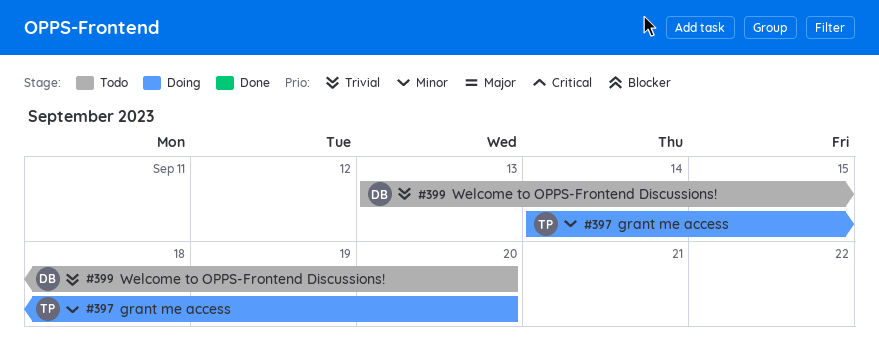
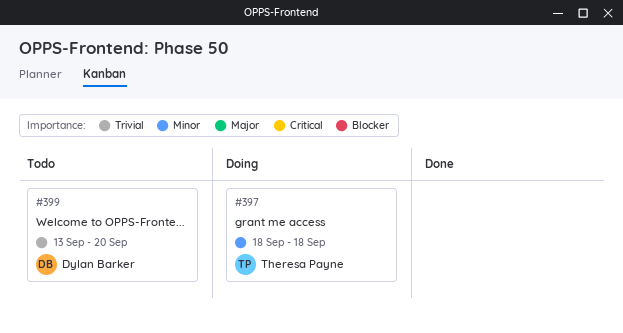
#397, start: Sep 14 -> Sep 18
#397, due: Sep 20 -> Sep 18

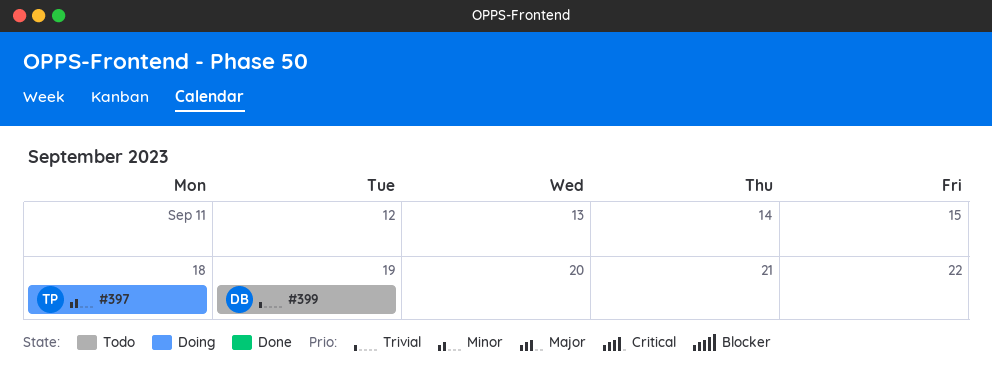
#399, start: Sep 13 -> Sep 19
#399, due: Sep 20 -> Sep 19

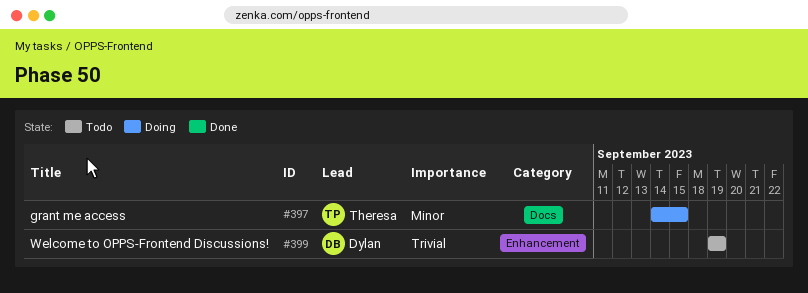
#397, start: Sep 18 -> Sep 14
#397, due: Sep 18 -> Sep 15

